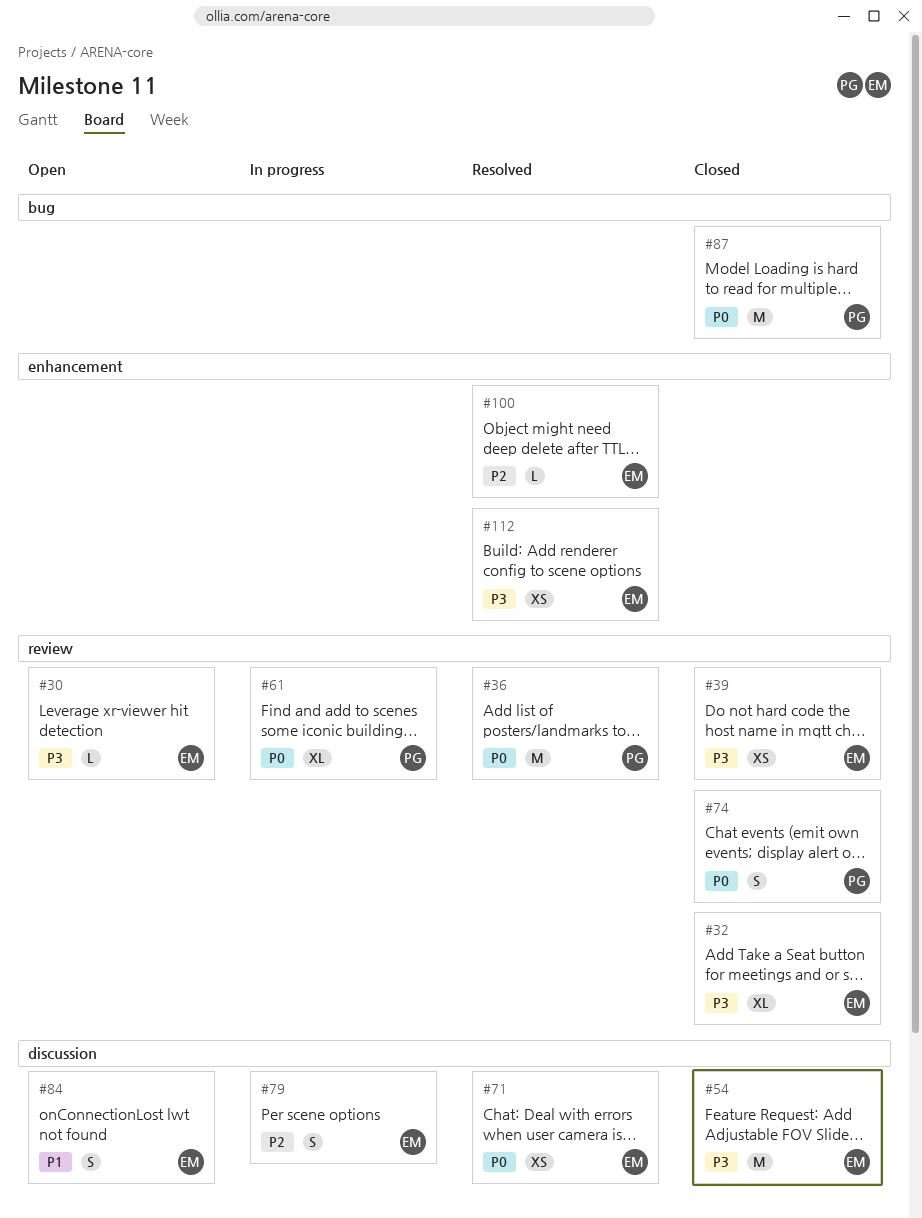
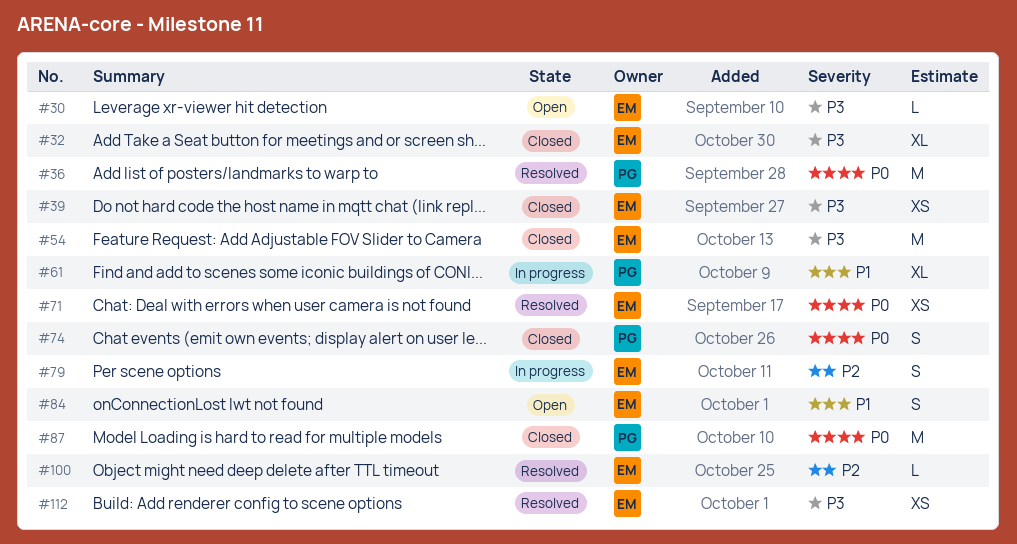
#61, priority: P0 -> P1

